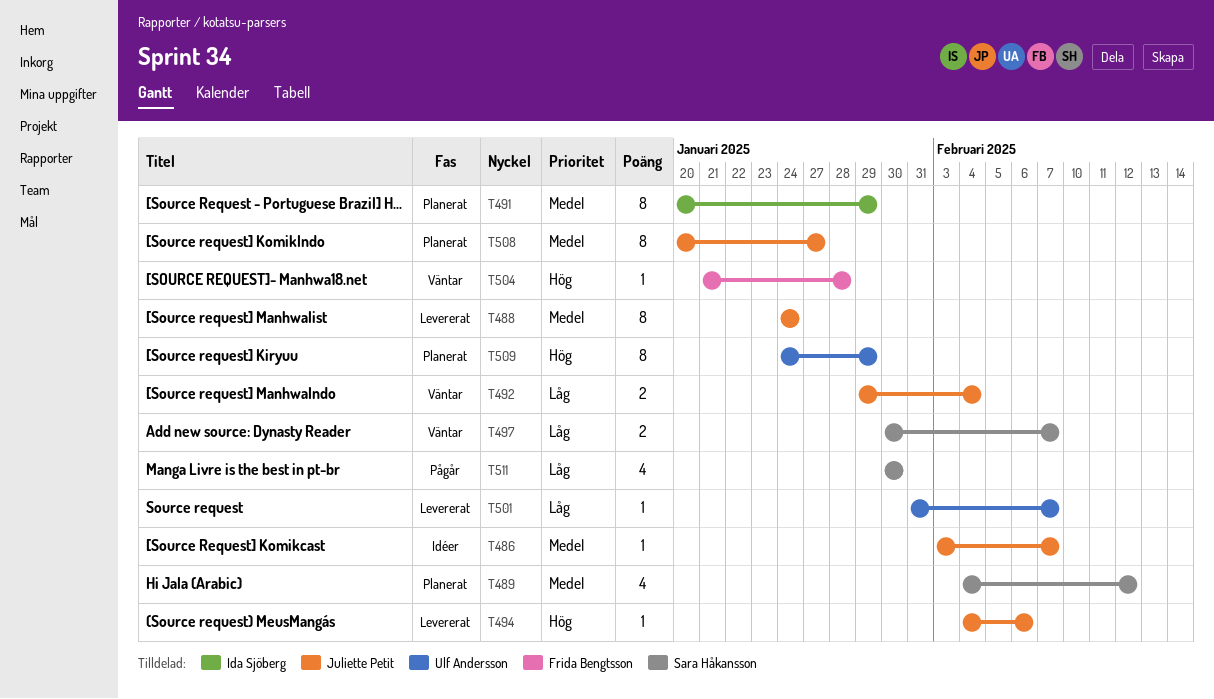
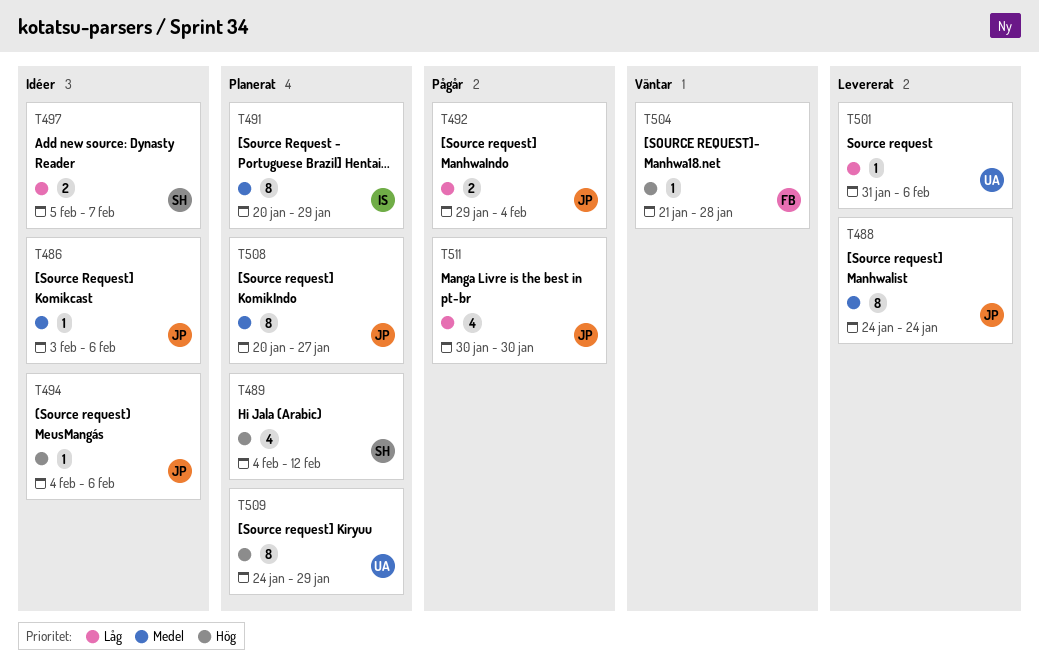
T486, due: Feb 7 -> Feb 6
T489, priority: Medel -> Hög
T492, status: Väntar -> Pågår
T494, status: Levererat -> Idéer
T497, status: Väntar -> Idéer
T497, start: Jan 30 -> Feb 5
T501, due: Feb 7 -> Feb 6
T511, owner: Sara Håkansson -> Juliette Petit

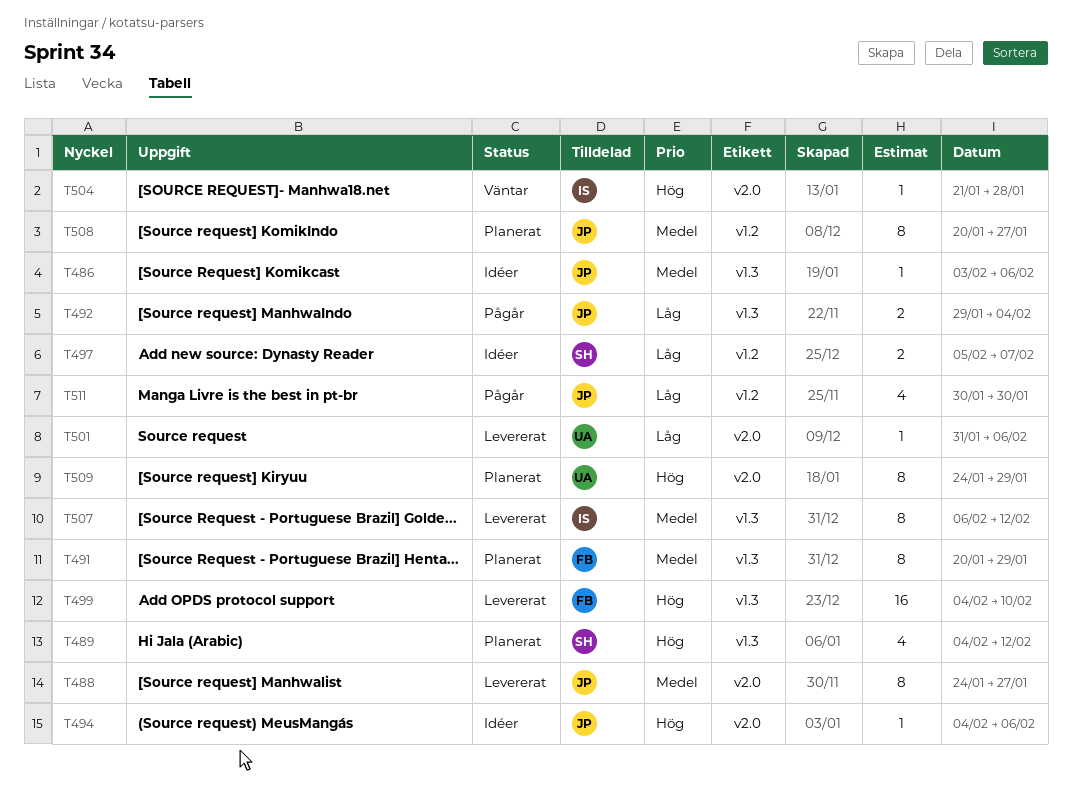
T488, due: Jan 24 -> Jan 27
T491, owner: IS -> FB
T499: none -> present
T504, owner: FB -> IS
T507: none -> present

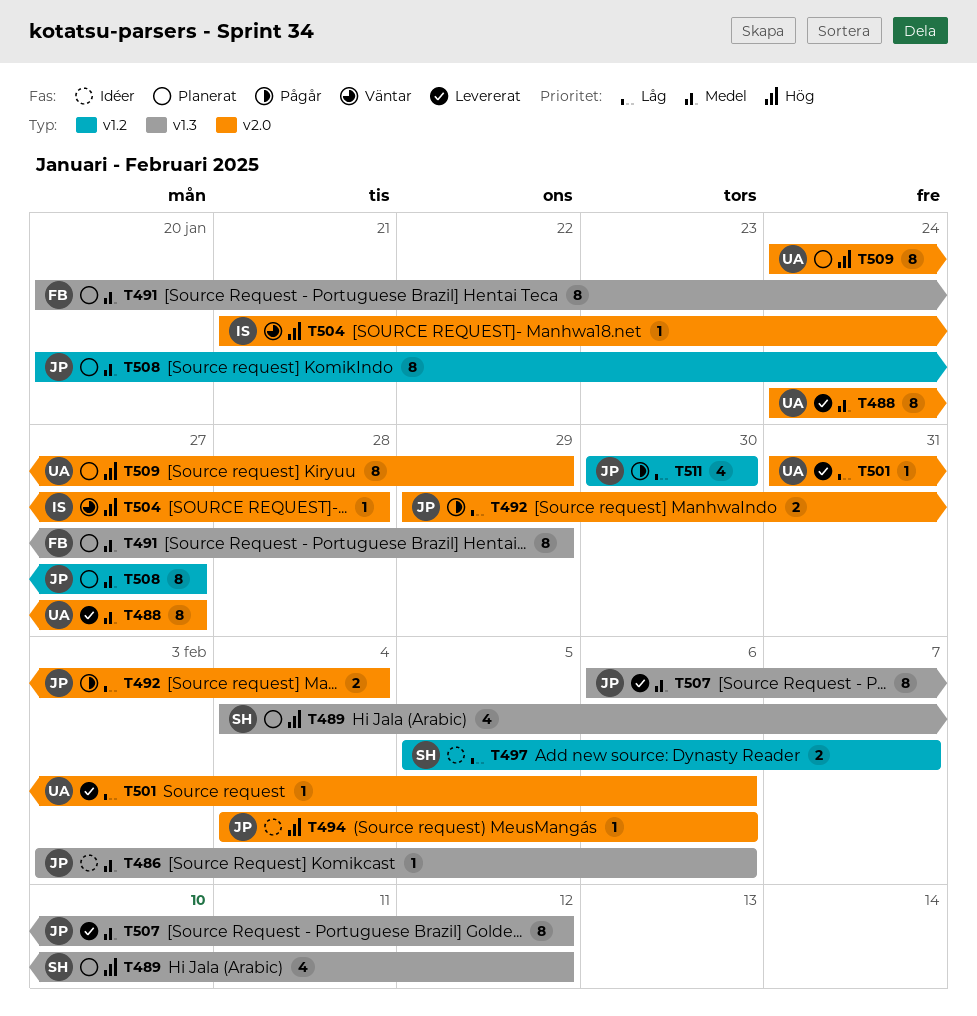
T488, owner: JP -> UA
T492, label: v1.3 -> v2.0
T499: present -> none
T507, owner: IS -> JP

